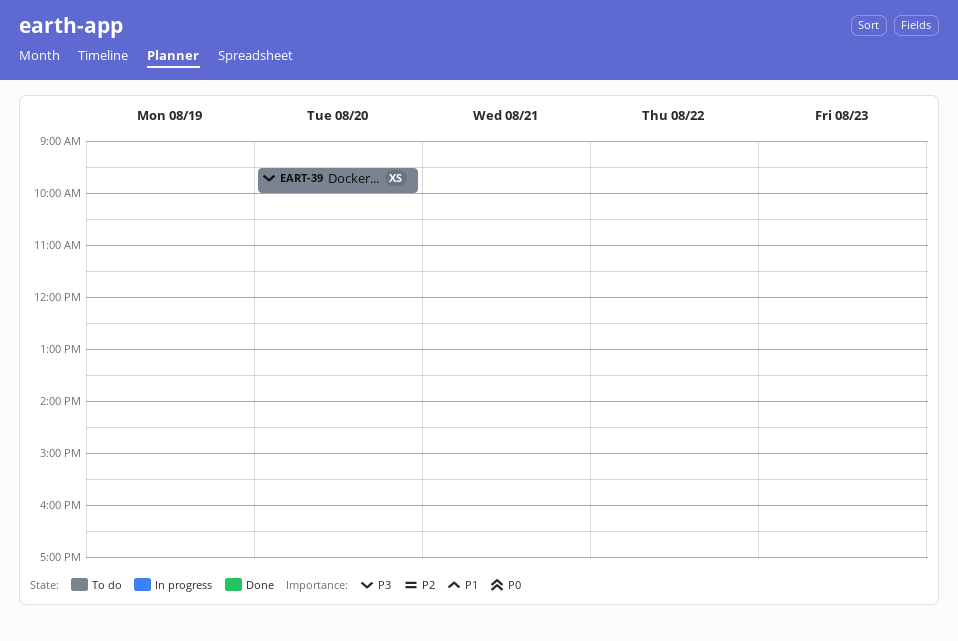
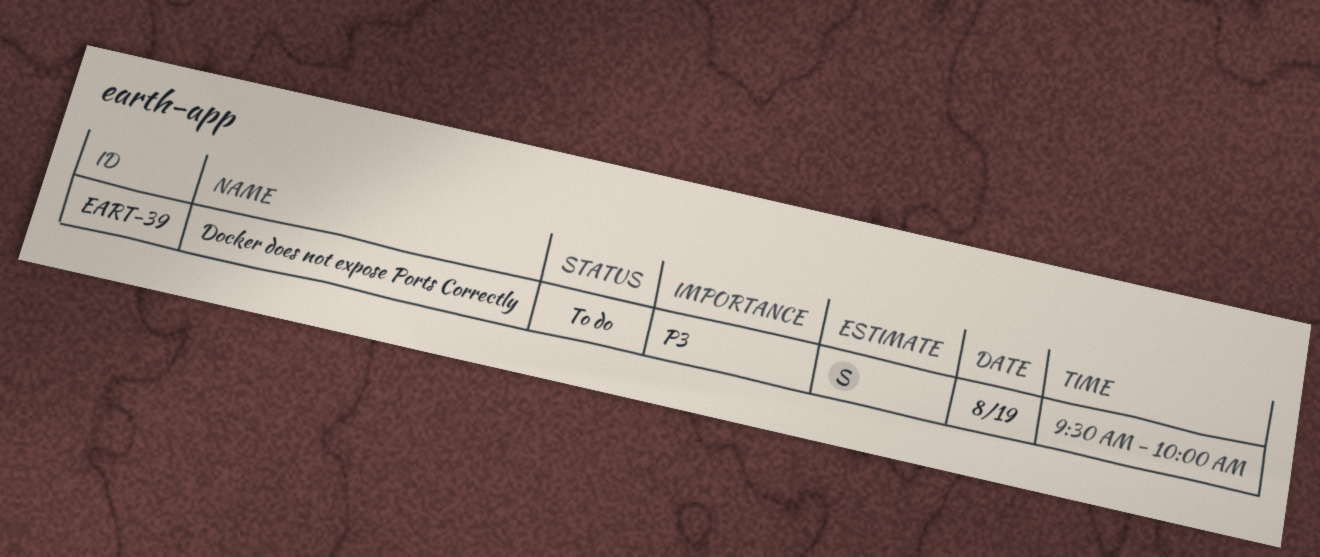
EART-39, estimate: XS -> S
EART-39, day: Aug 20 -> Aug 19

